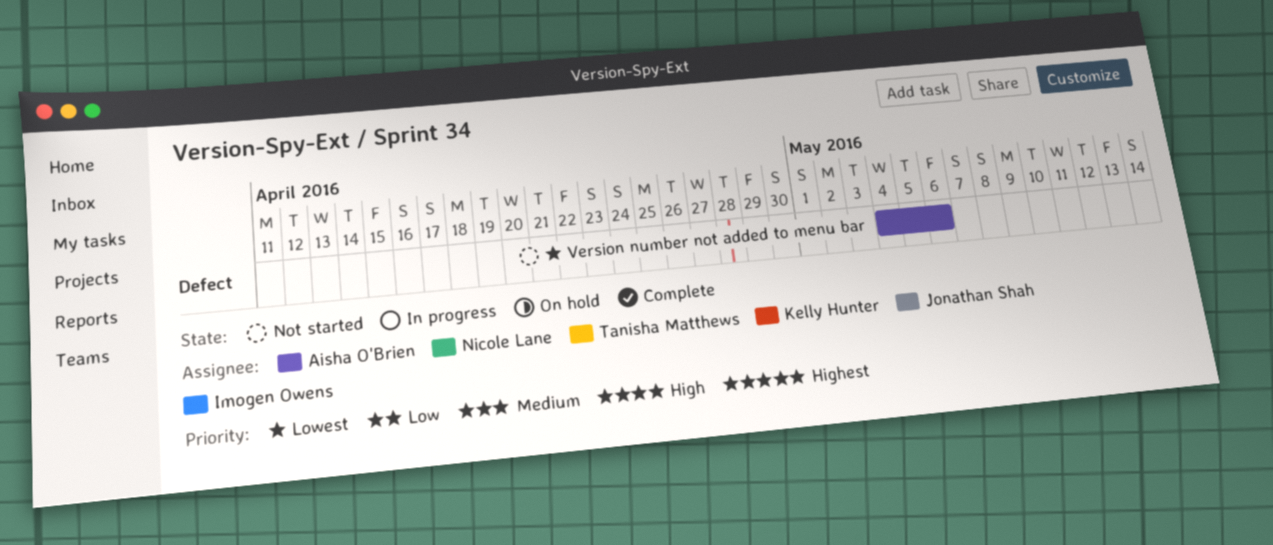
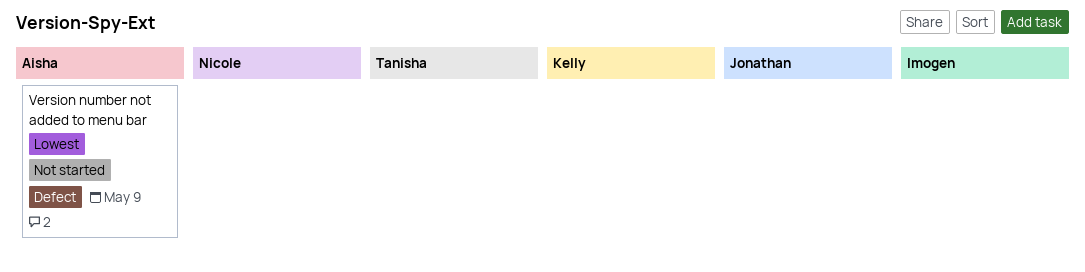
Version number not added to menu bar, due: May 6 -> May 9

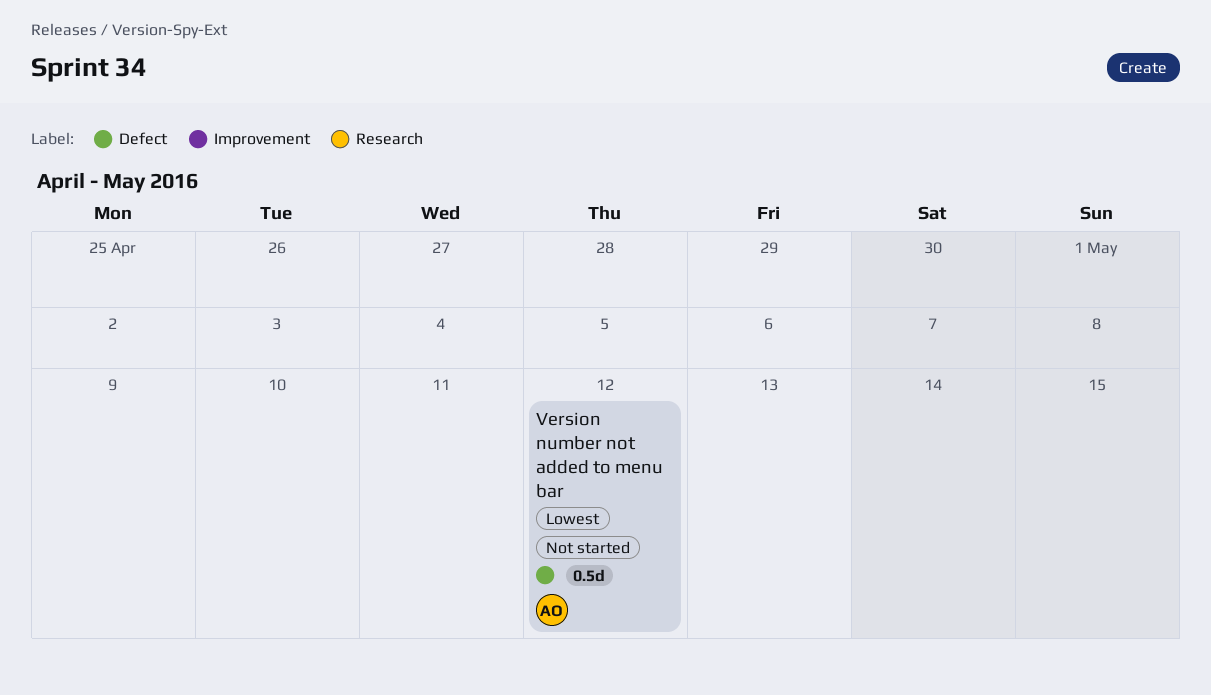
Version number not added to menu bar, due: May 9 -> May 12

